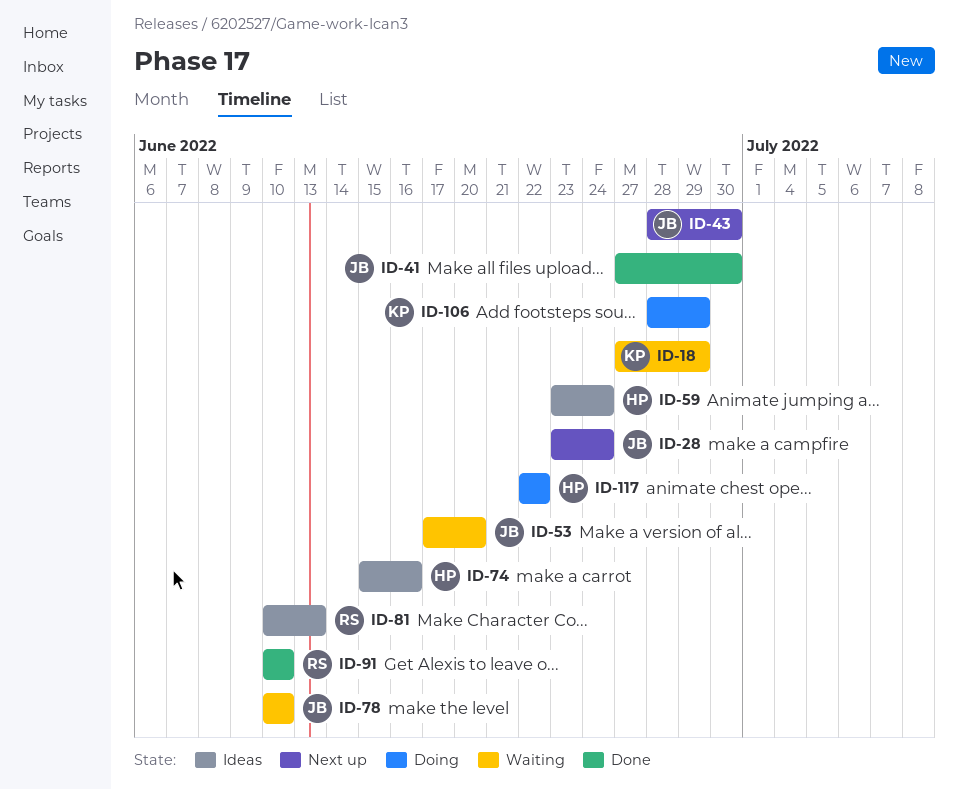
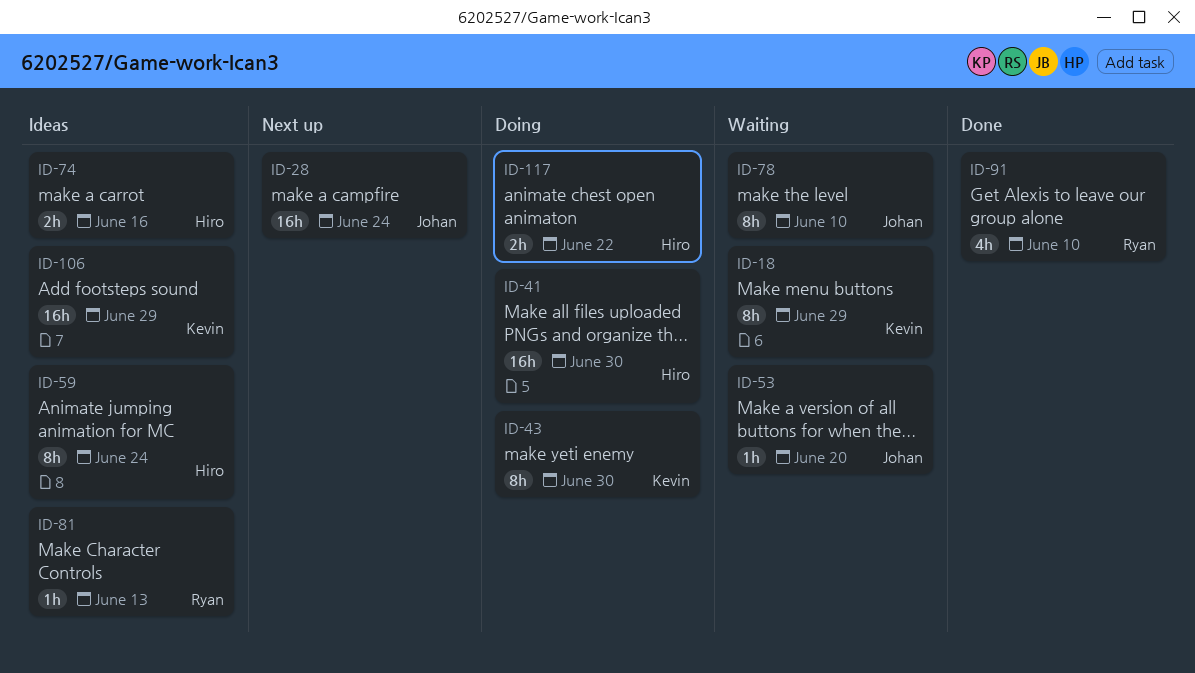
ID-41, status: Done -> Doing
ID-41, owner: Johan -> Hiro
ID-43, status: Next up -> Doing
ID-43, owner: Johan -> Kevin
ID-106, status: Doing -> Ideas

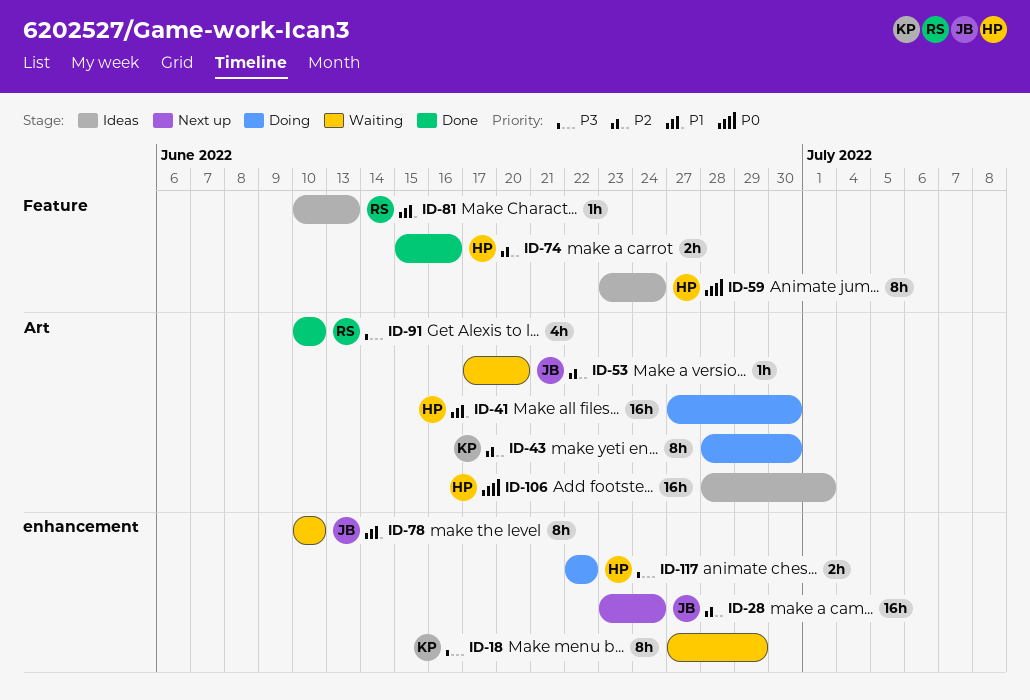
ID-74, status: Ideas -> Done
ID-106, owner: Kevin -> Hiro
ID-106, due: Jun 29 -> Jul 1

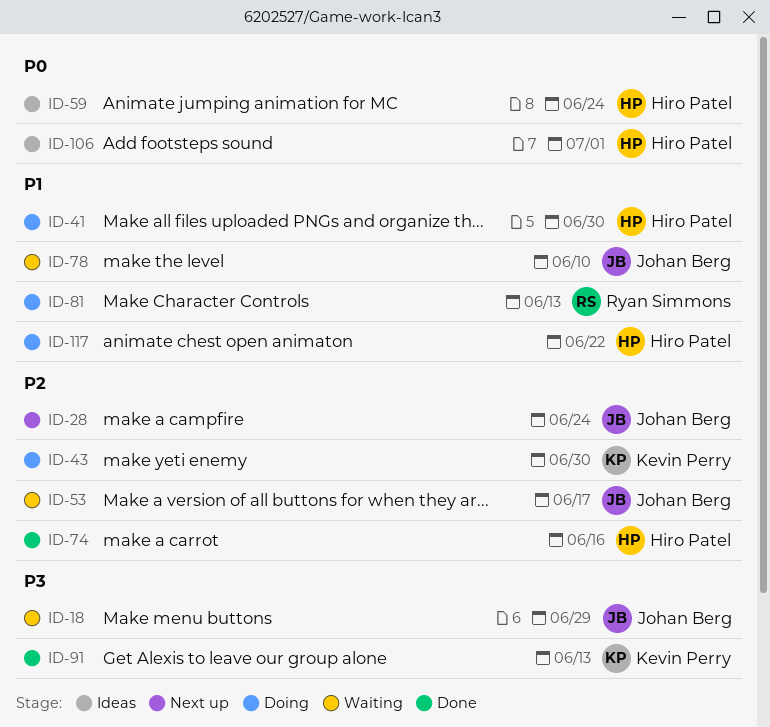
ID-18, owner: Kevin Perry -> Johan Berg
ID-53, due: Jun 20 -> Jun 17
ID-81, status: Ideas -> Doing
ID-91, owner: Ryan Simmons -> Kevin Perry
ID-91, due: Jun 10 -> Jun 13
ID-117, priority: P3 -> P1

